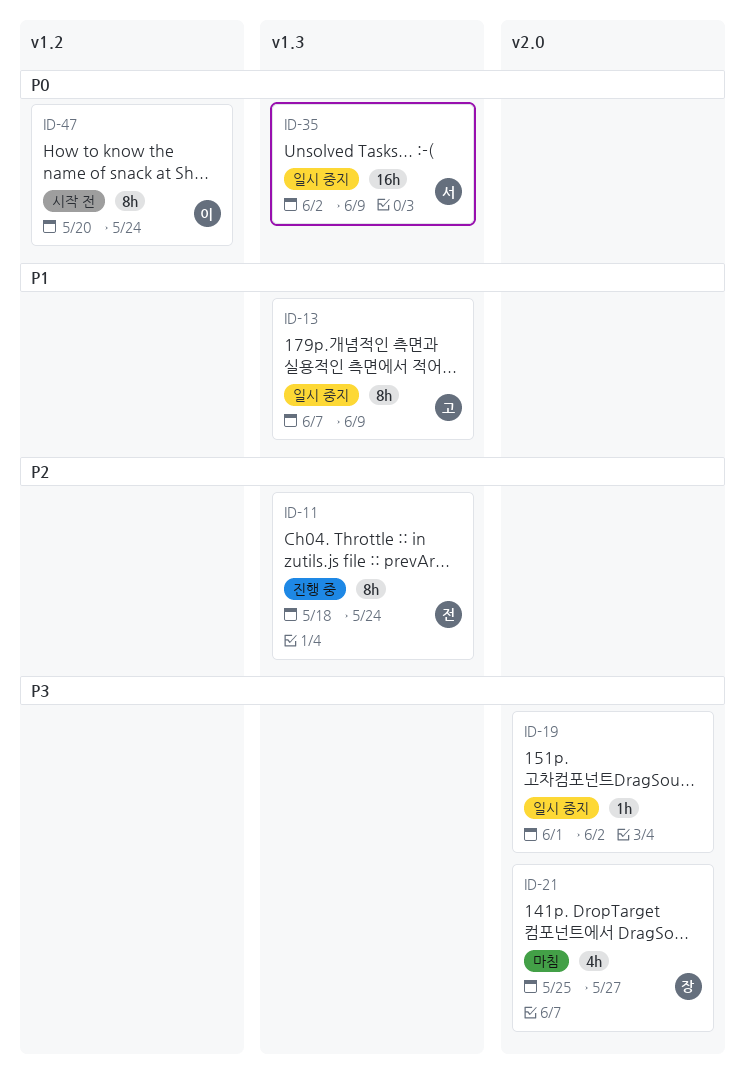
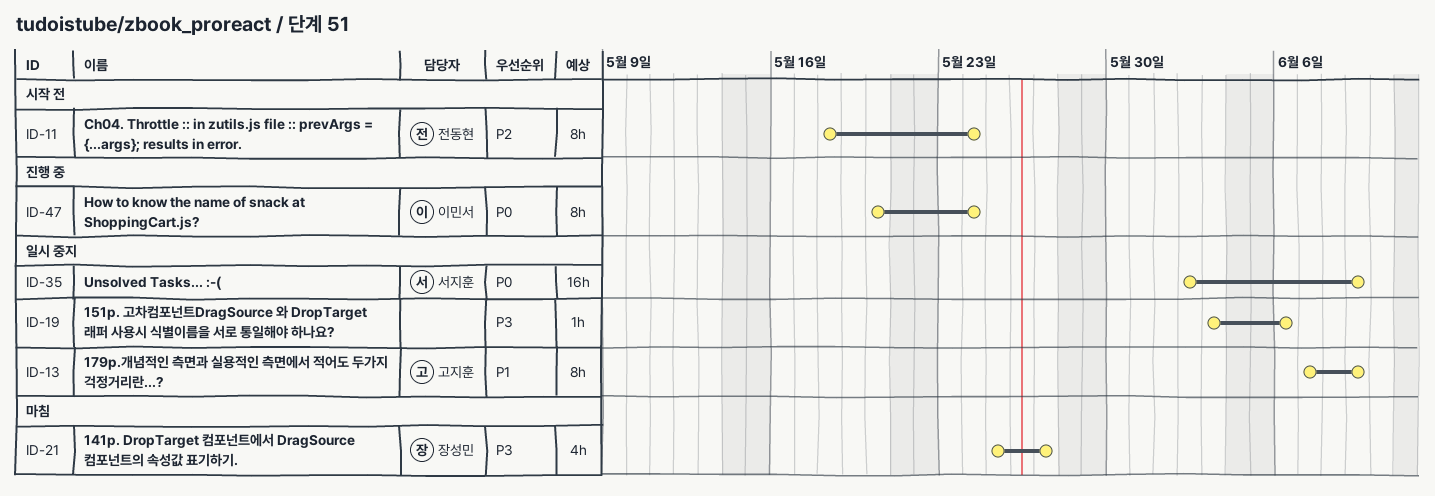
ID-11, status: 진행 중 -> 시작 전
ID-19, start: Jun 1 -> Jun 3
ID-19, due: Jun 2 -> Jun 6
ID-47, status: 시작 전 -> 진행 중

